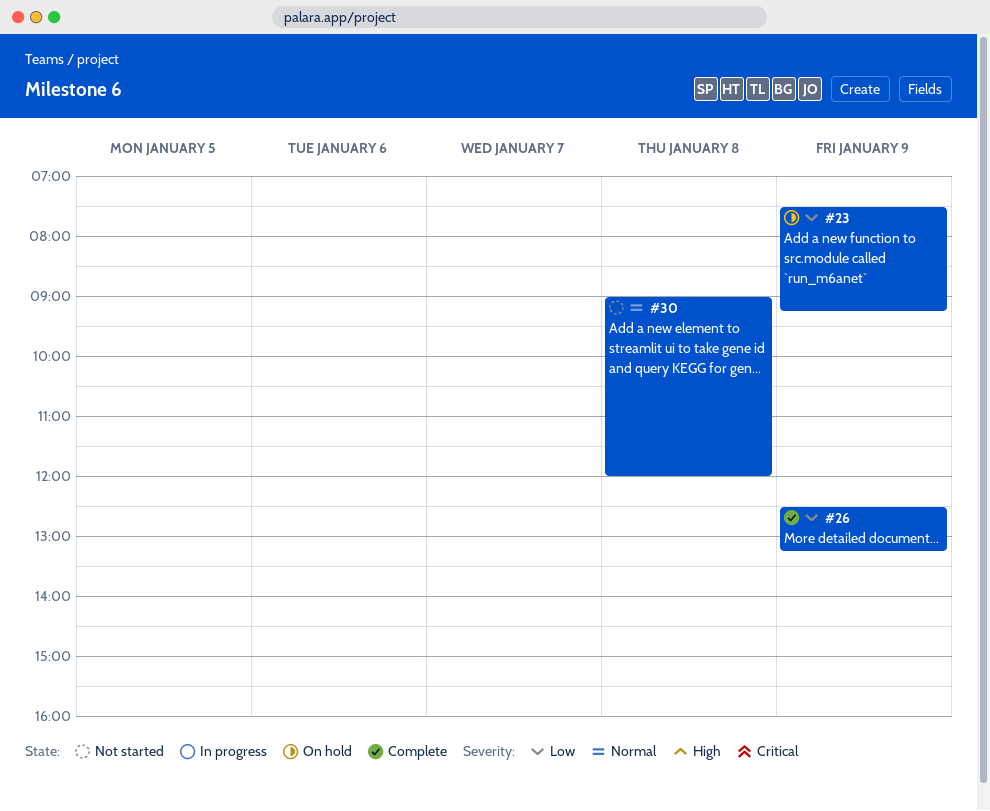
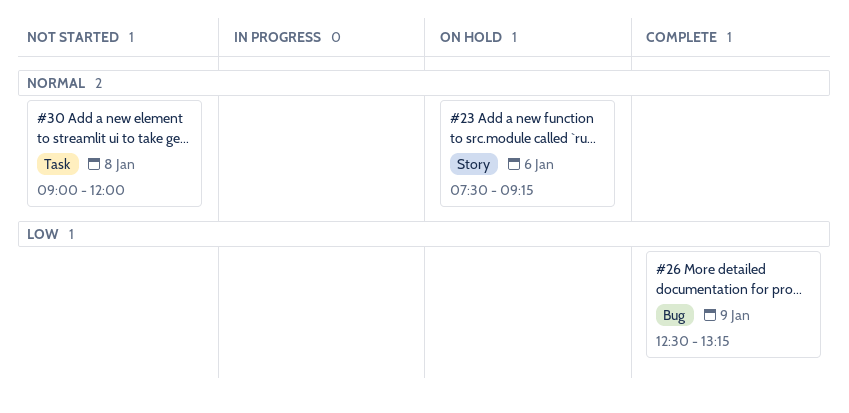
#23, priority: Low -> Normal
#23, day: Jan 9 -> Jan 6

